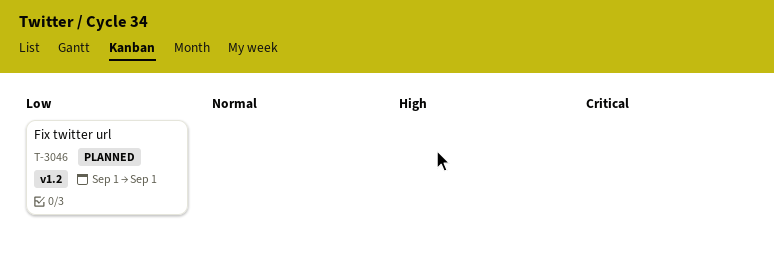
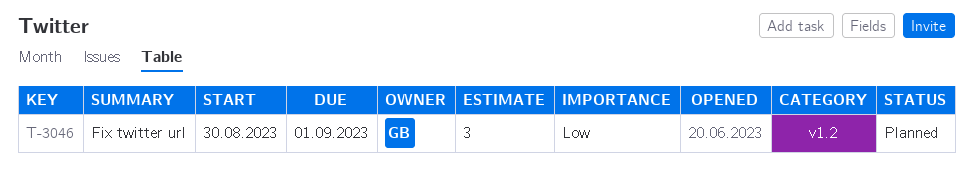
T-3046, start: Sep 1 -> Aug 30

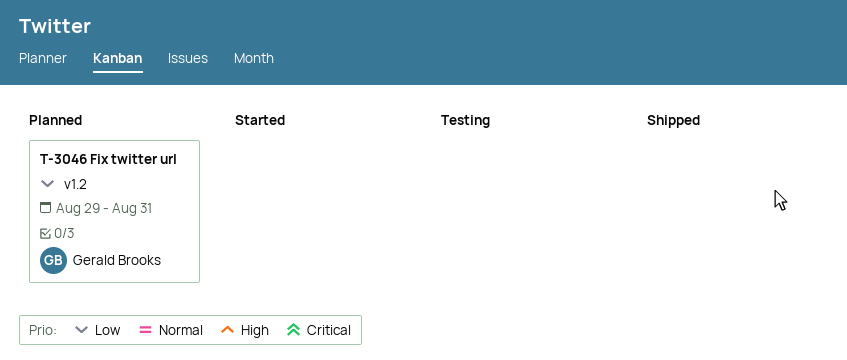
T-3046, start: Aug 30 -> Aug 29
T-3046, due: Sep 1 -> Aug 31

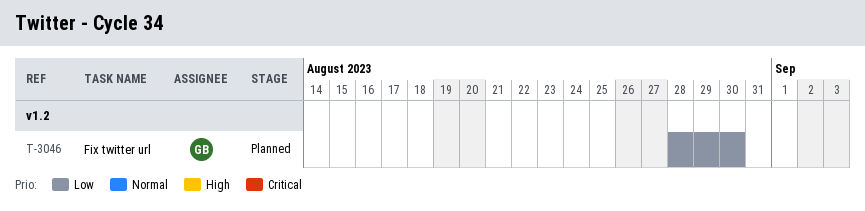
T-3046, start: Aug 29 -> Aug 28
T-3046, due: Aug 31 -> Aug 30

